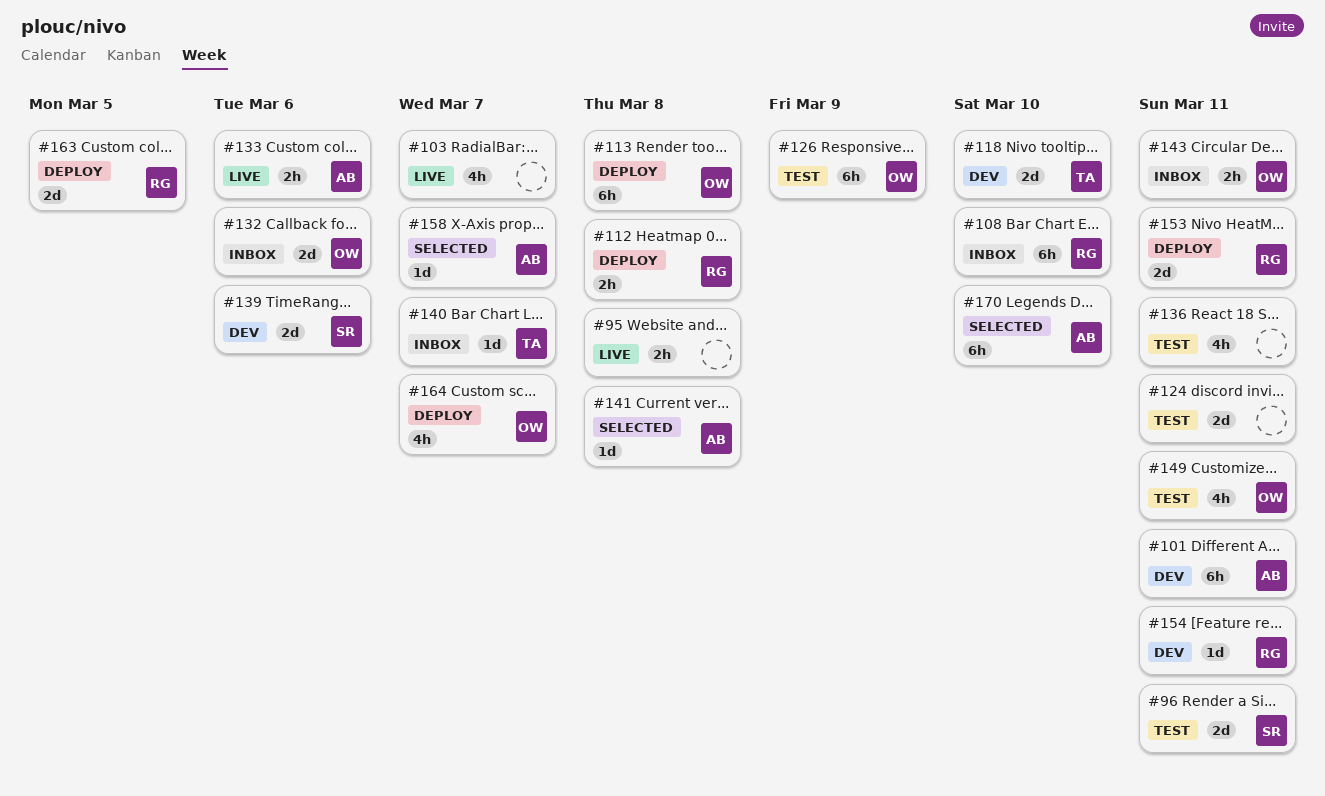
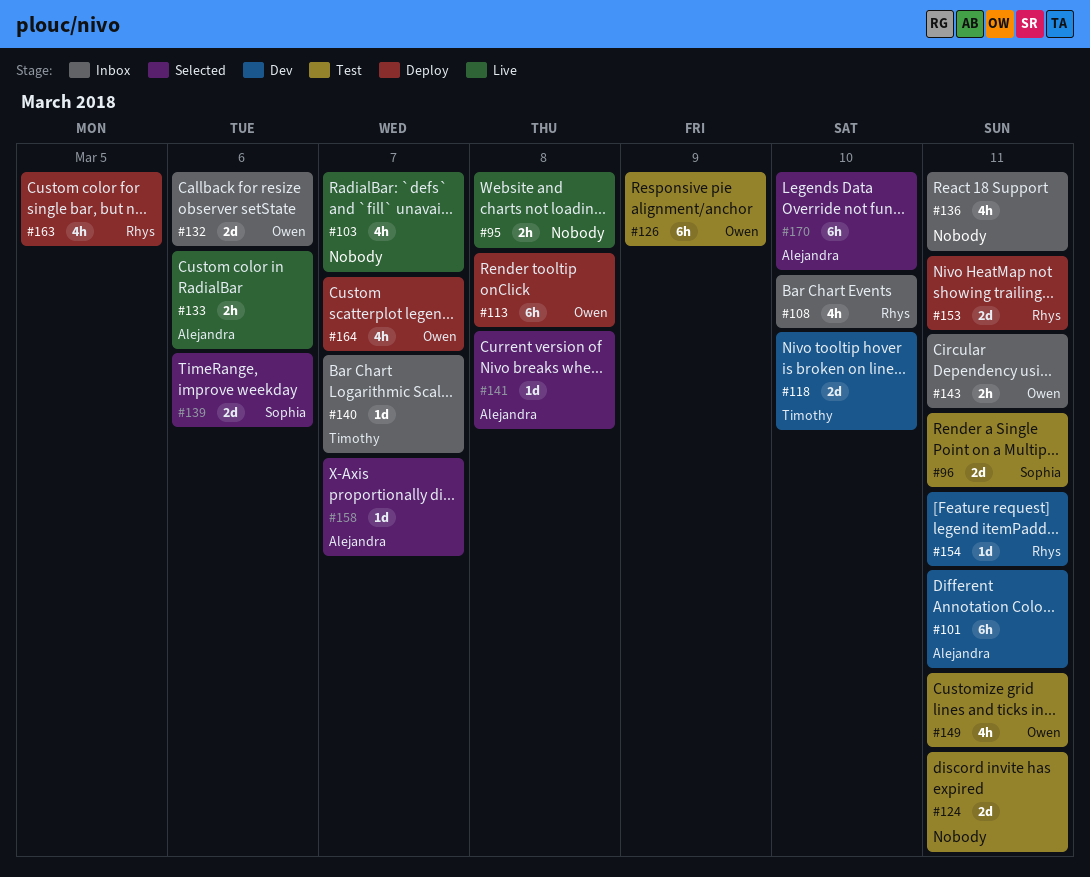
#108, estimate: 6h -> 4h
#112: present -> none
#136, status: Test -> Inbox
#139, status: Dev -> Selected
#163, estimate: 2d -> 4h

